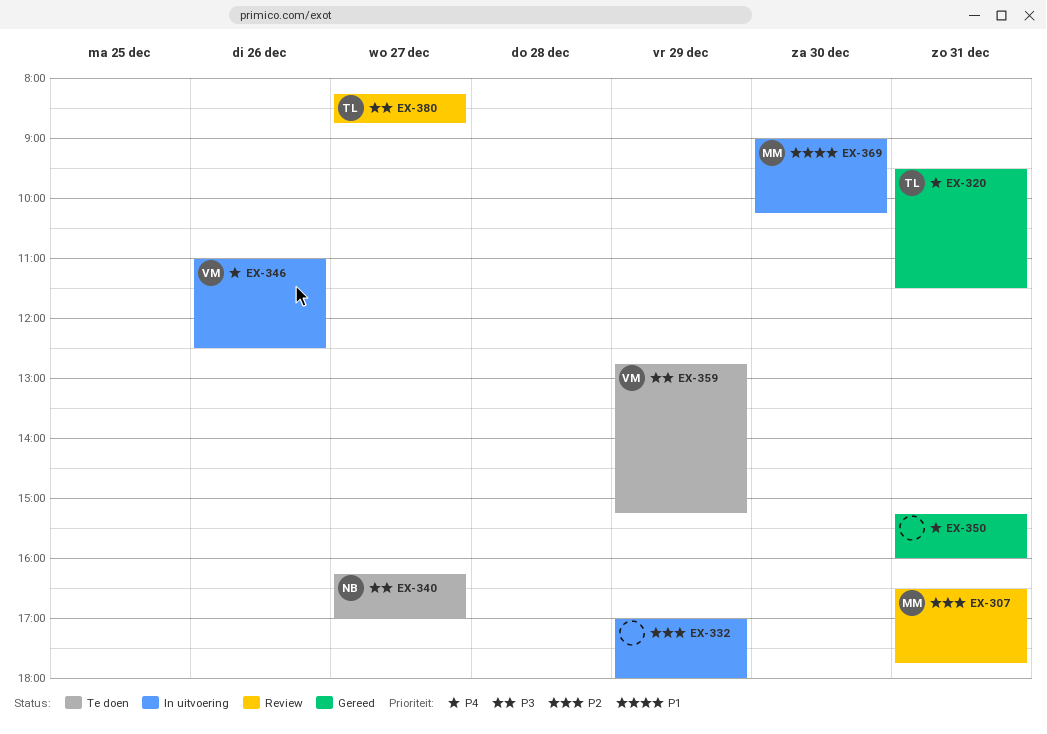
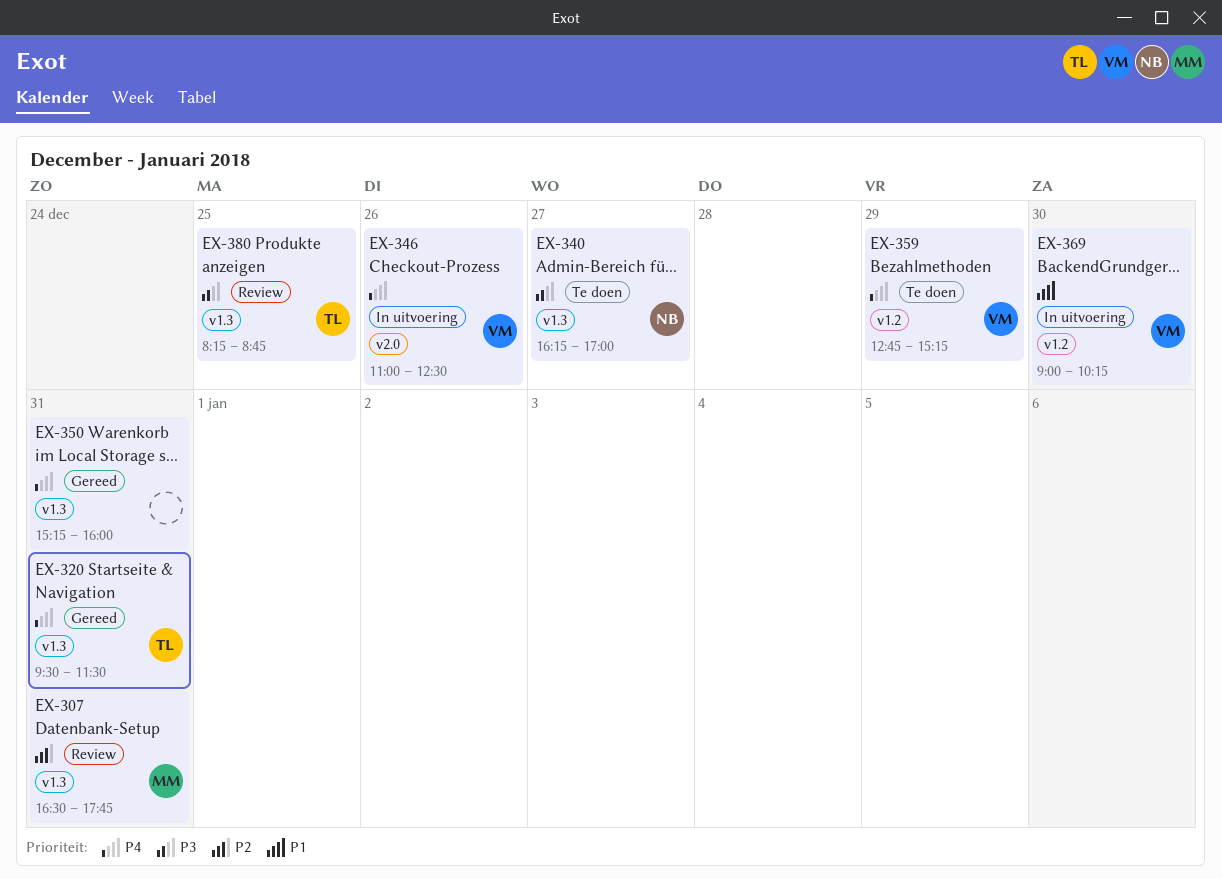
EX-332: present -> none
EX-359, priority: P3 -> P4
EX-369, owner: MM -> VM
EX-380, day: Dec 27 -> Dec 25

